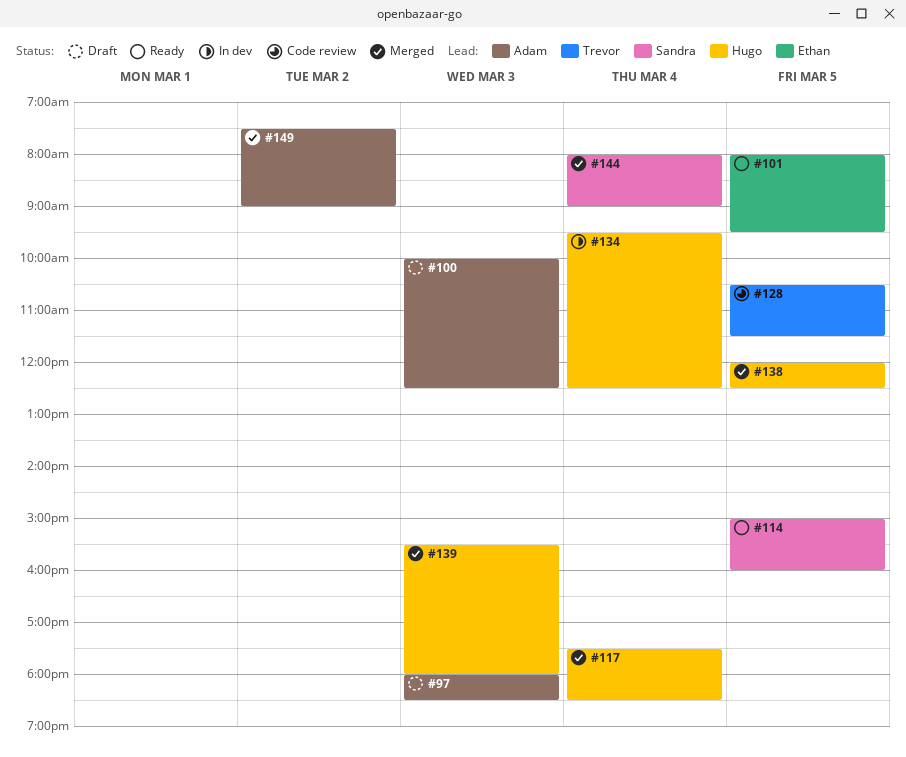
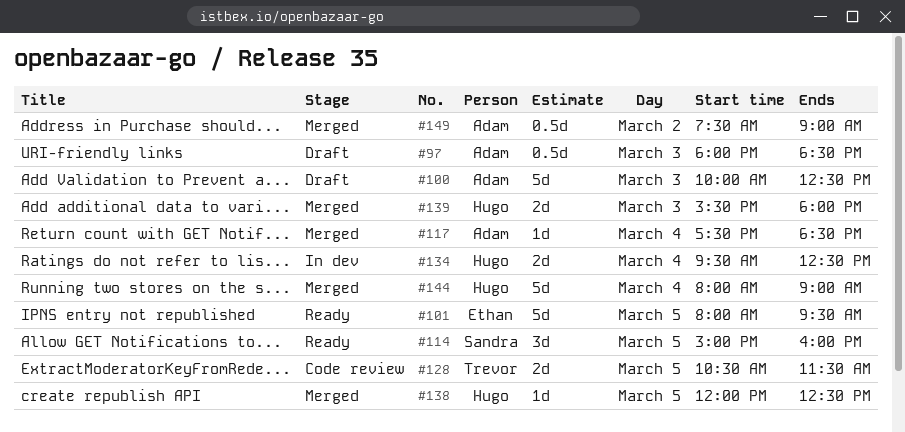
#117, owner: Hugo -> Adam
#144, owner: Sandra -> Hugo

